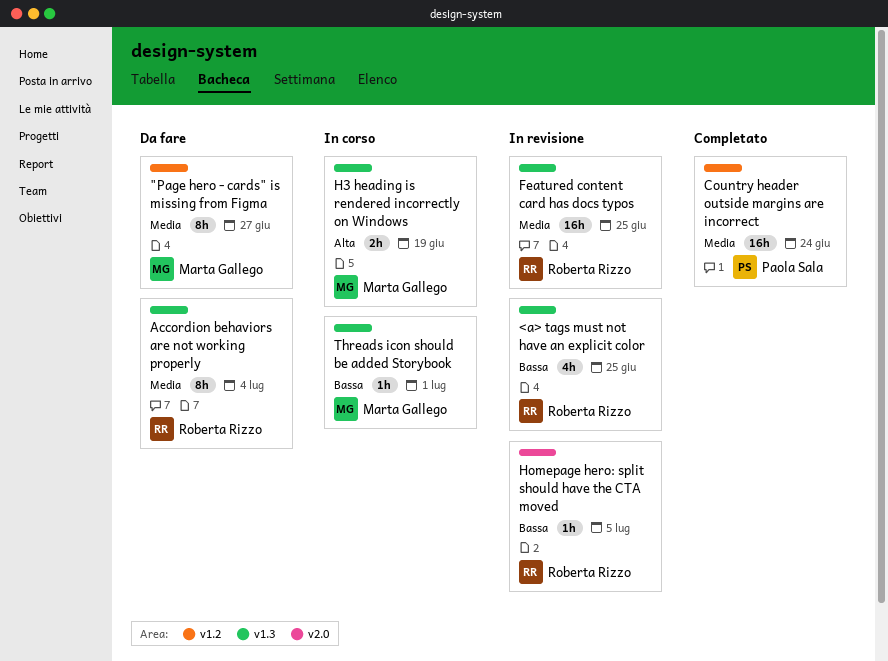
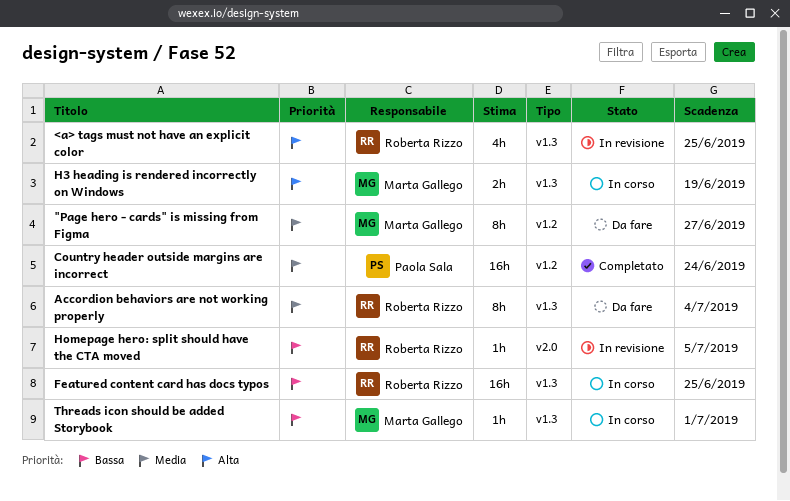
<a> tags must not have an explicit color, priority: Bassa -> Alta
Featured content card has docs typos, status: In revisione -> In corso
Featured content card has docs typos, priority: Media -> Bassa

